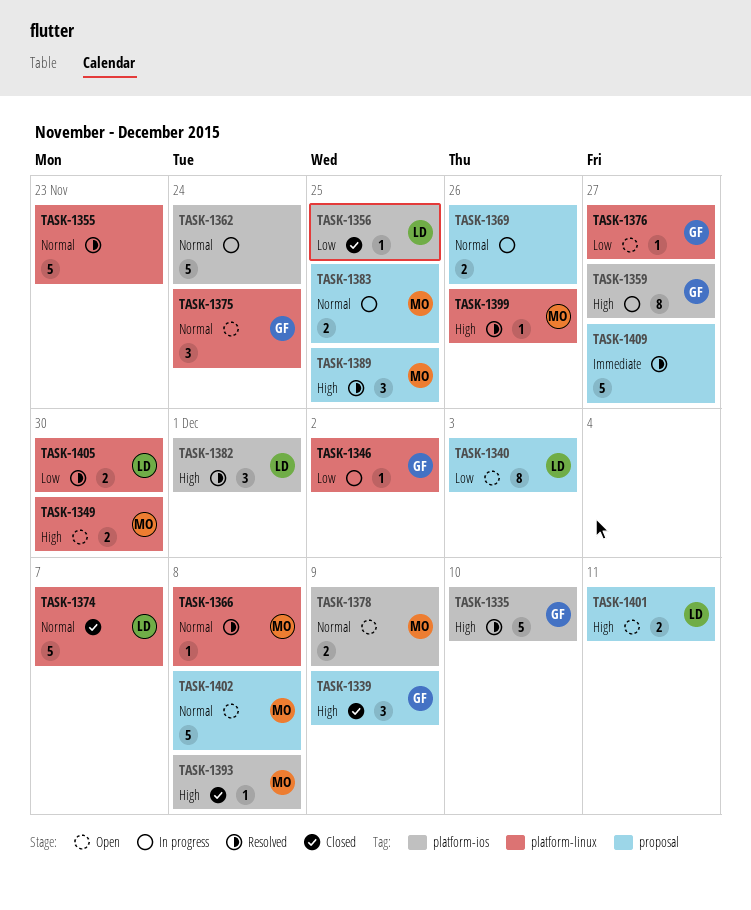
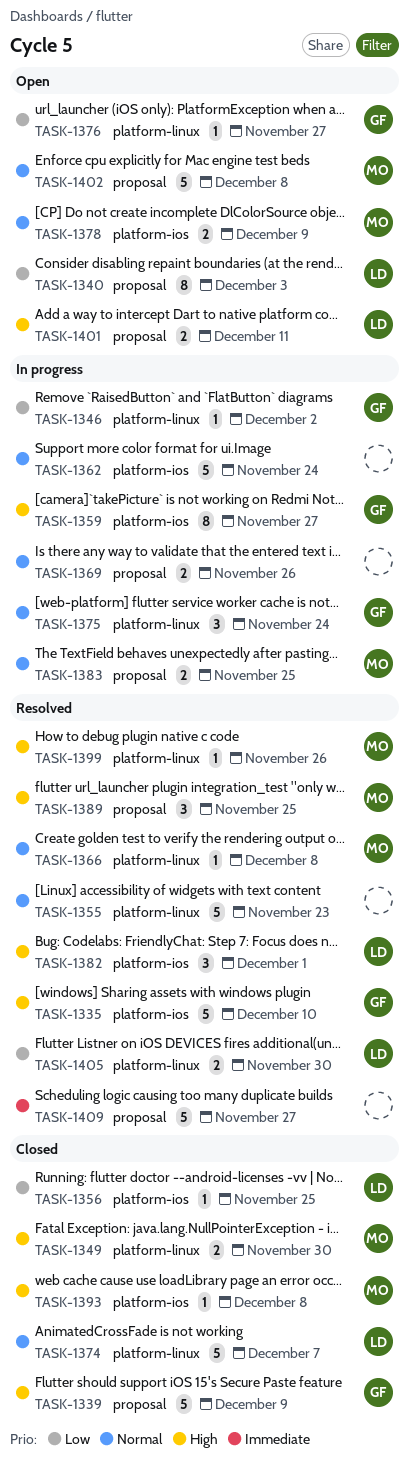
TASK-1339, estimate: 3 -> 5
TASK-1349, status: Open -> Closed
TASK-1375, status: Open -> In progress

